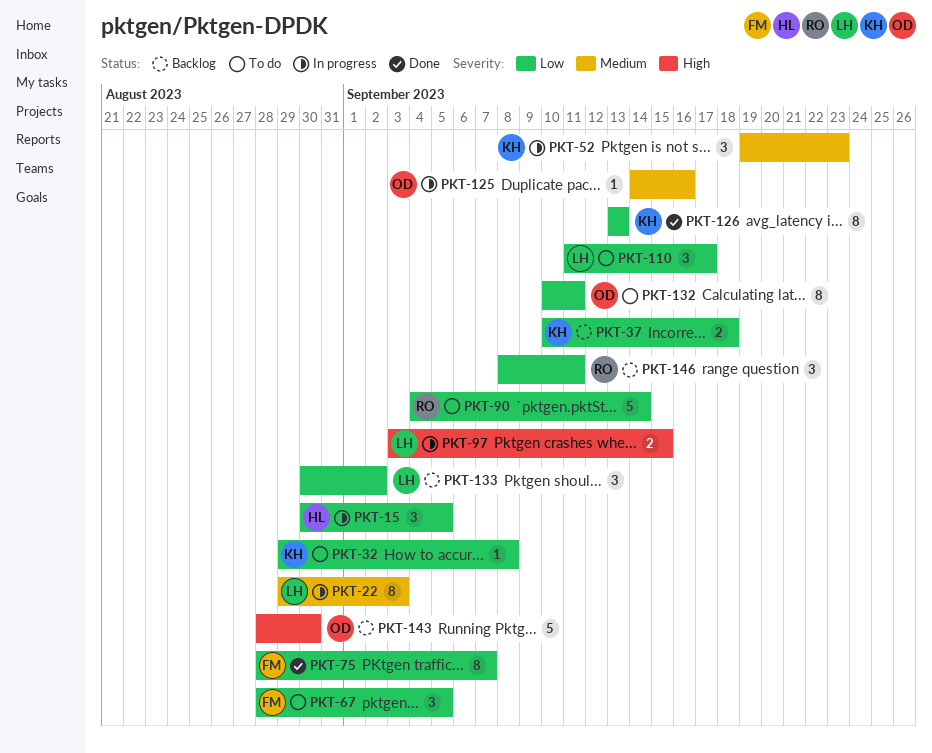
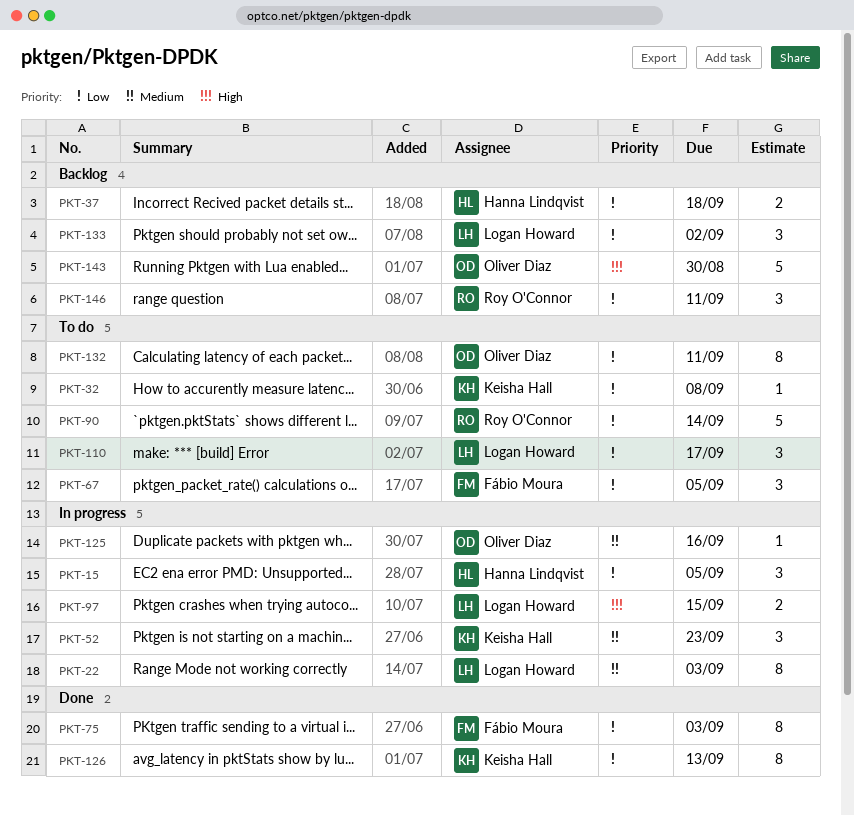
PKT-37, owner: Keisha Hall -> Hanna Lindqvist
PKT-75, due: Sep 7 -> Sep 3

